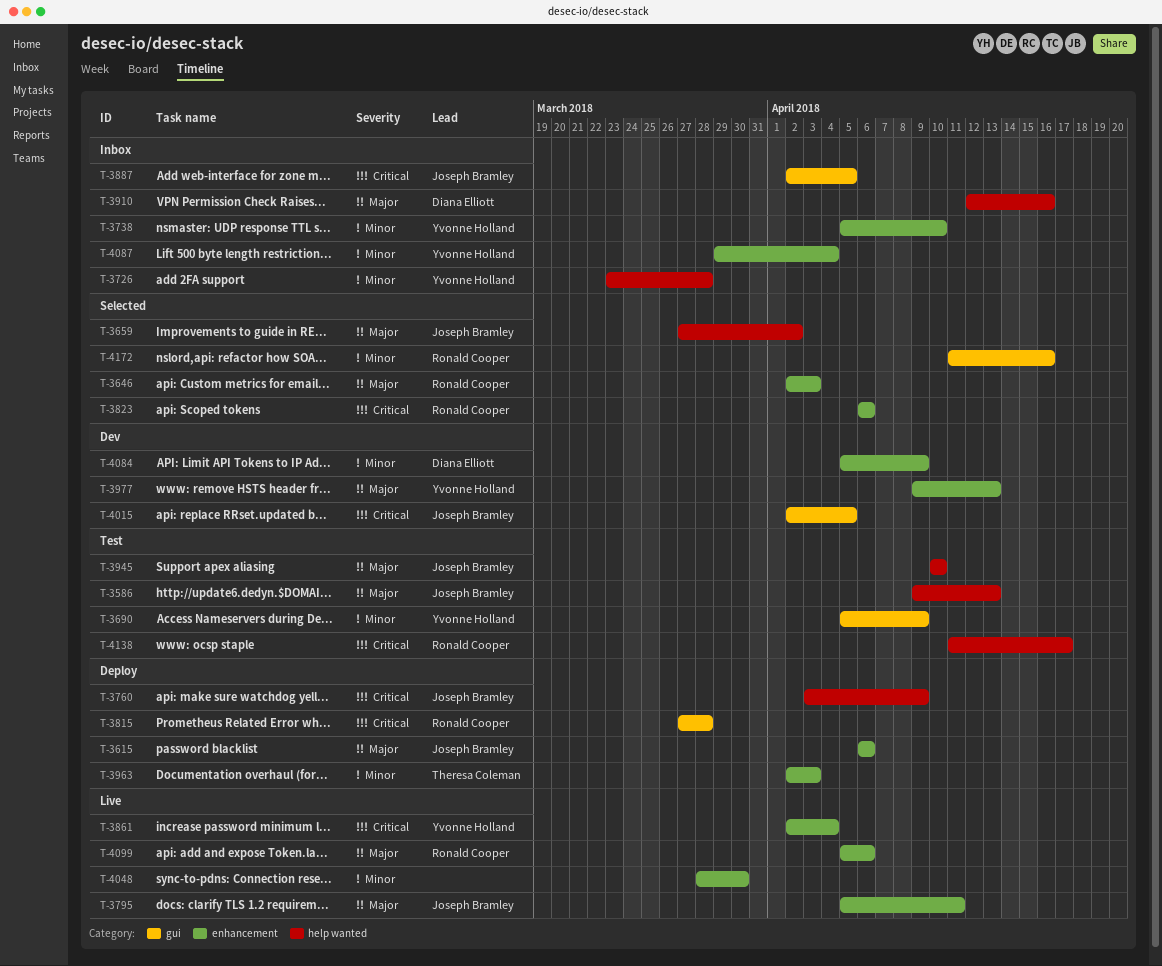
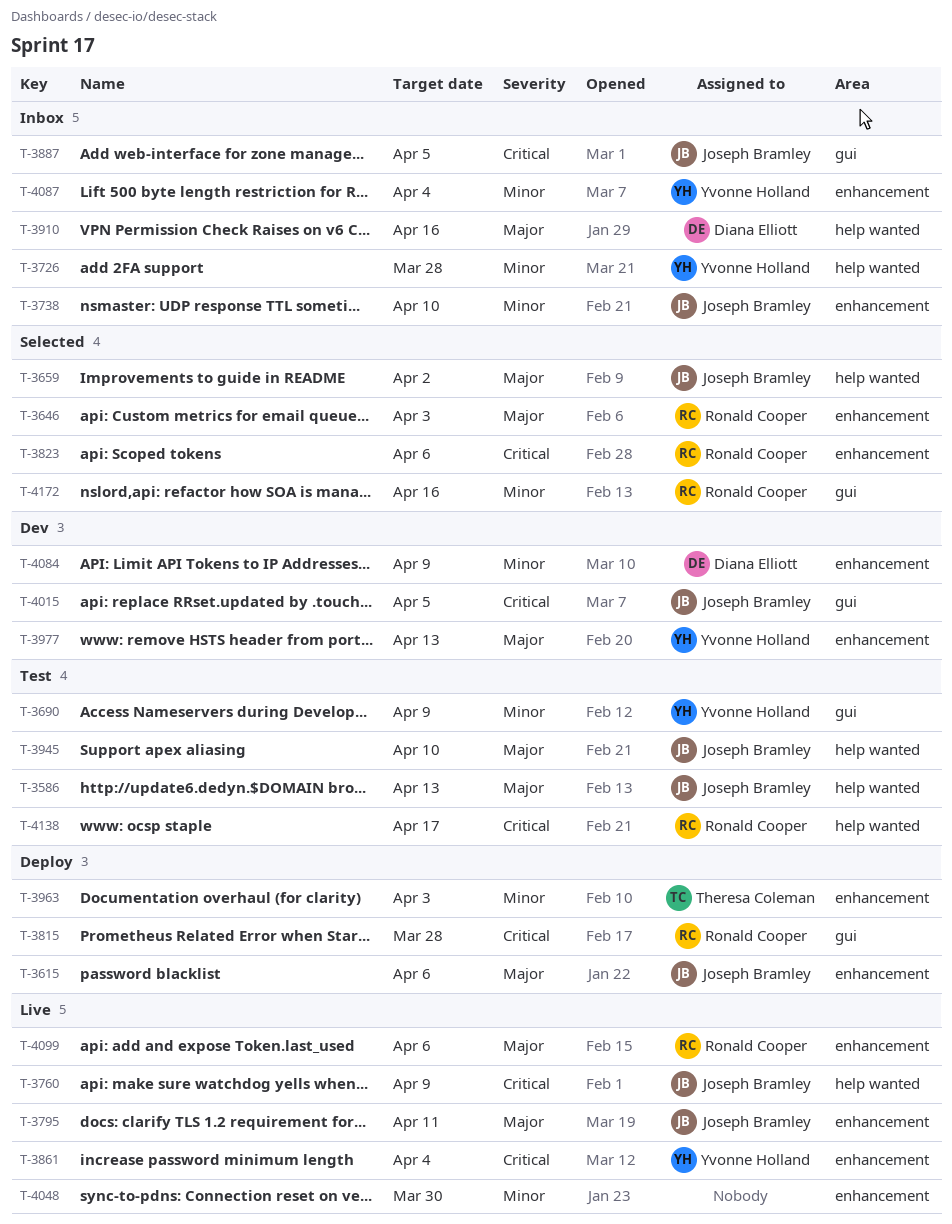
T-3738, owner: Yvonne Holland -> Joseph Bramley
T-3760, status: Deploy -> Live

